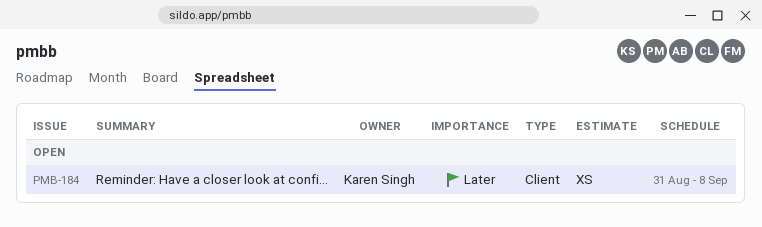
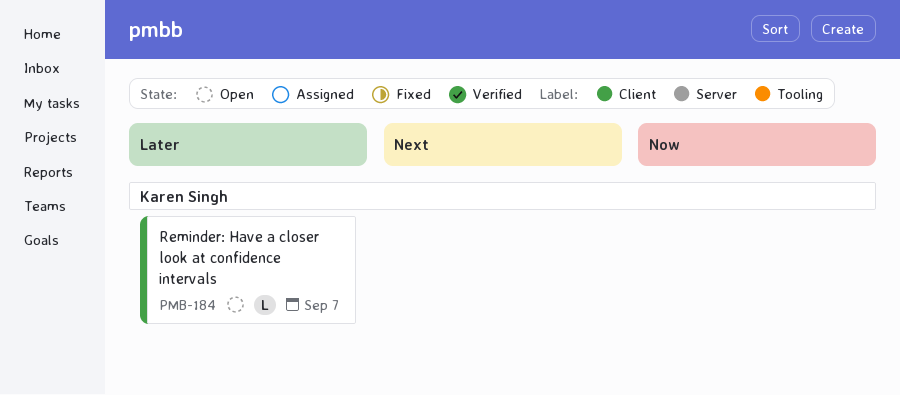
PMB-184, estimate: XS -> L
PMB-184, due: Sep 8 -> Sep 7

